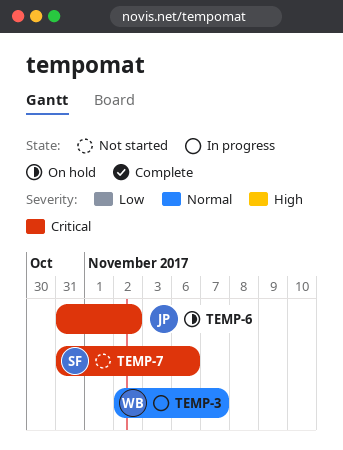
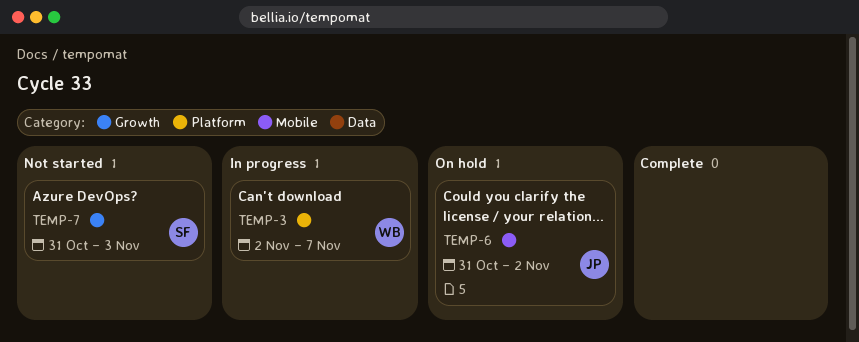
TEMP-7, due: Nov 6 -> Nov 3

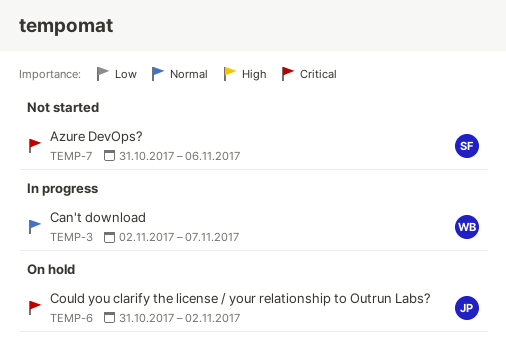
TEMP-7, due: Nov 3 -> Nov 6

